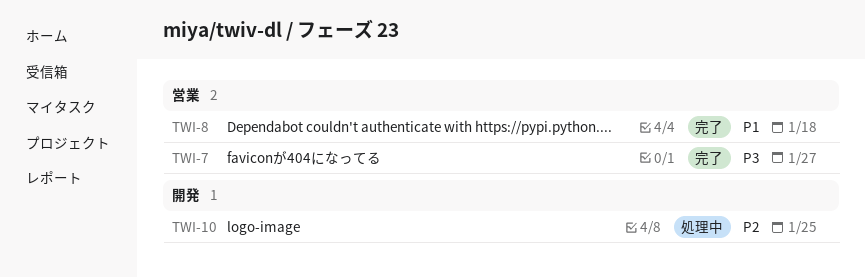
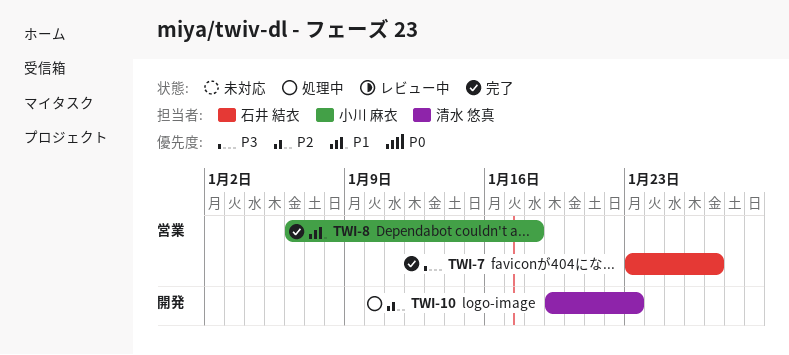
TWI-10, due: Jan 25 -> Jan 23

